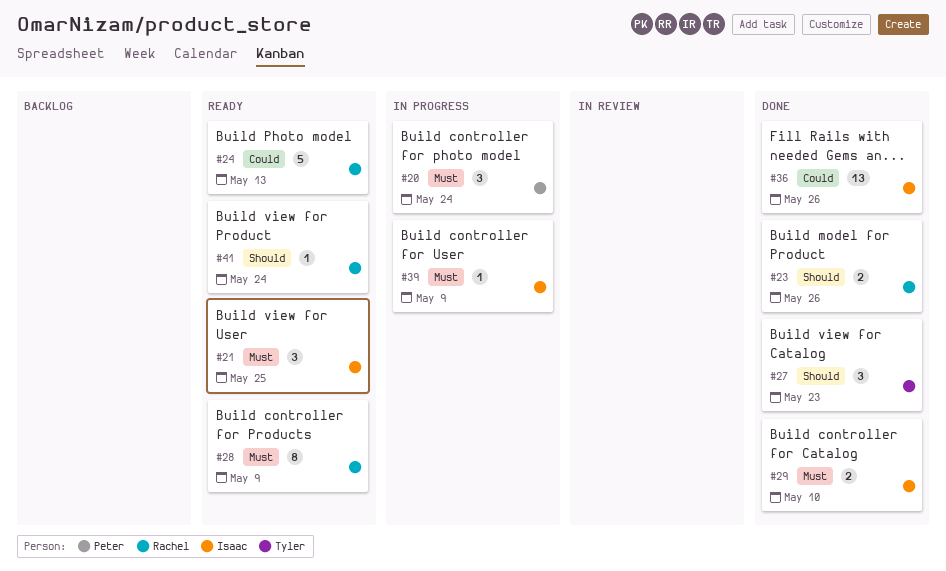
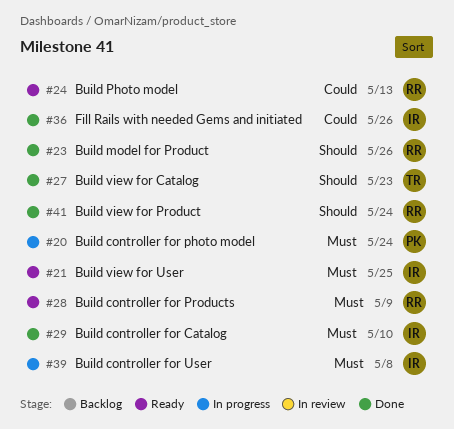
#39, due: May 9 -> May 8
#41, status: Ready -> Done

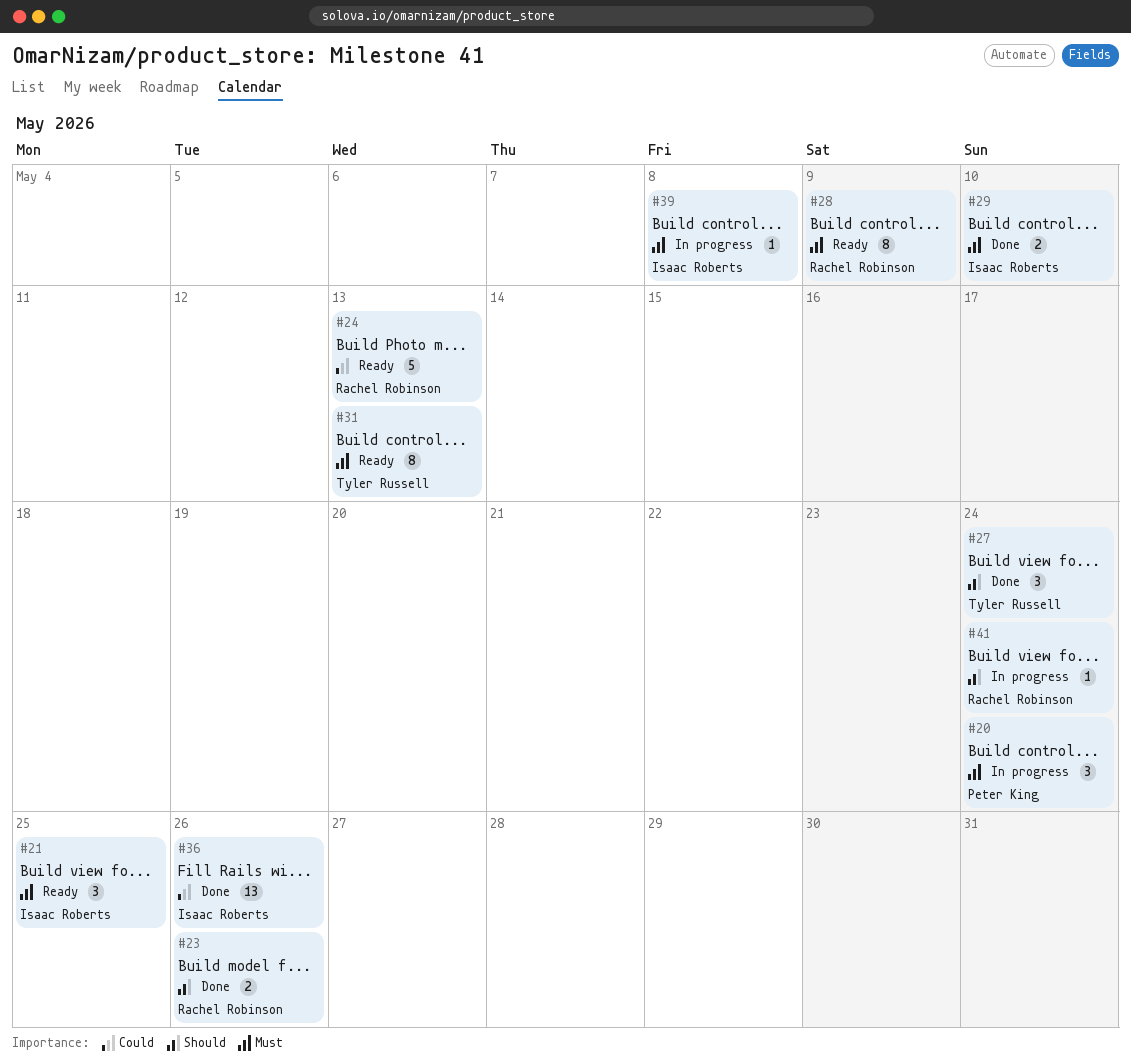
#27, due: May 23 -> May 24
#31: none -> present
#41, status: Done -> In progress

